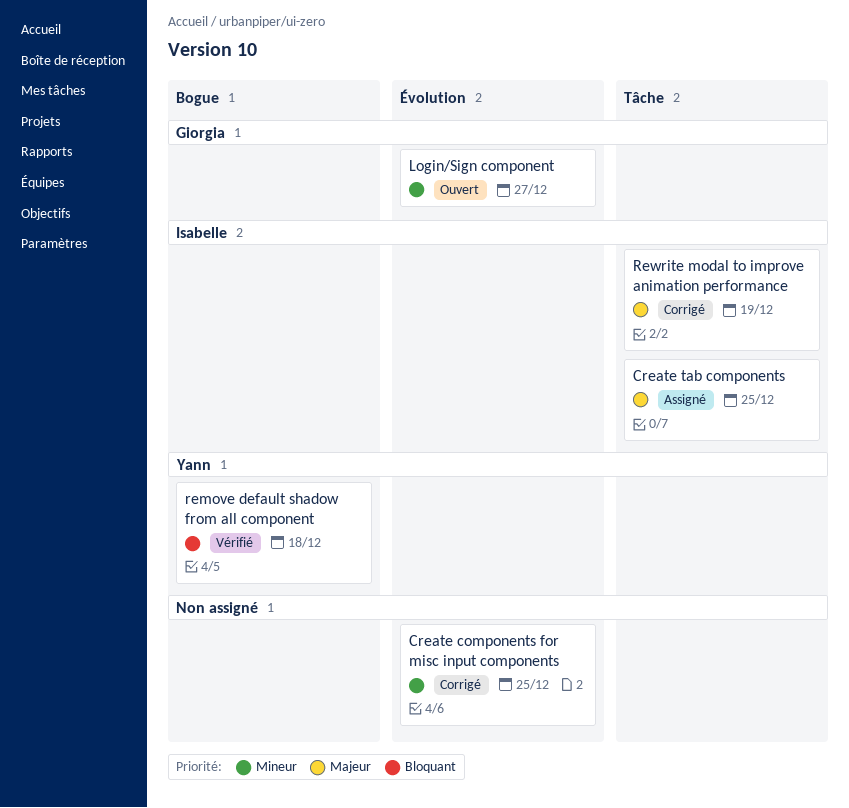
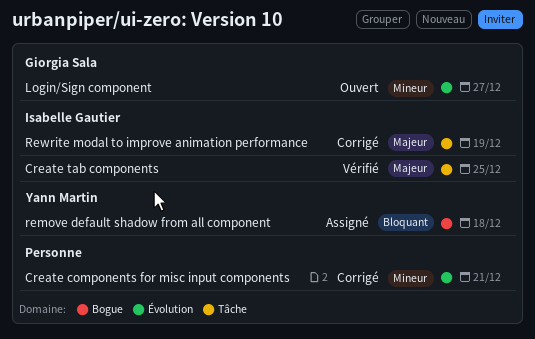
Create components for misc input components, due: Dec 25 -> Dec 21
Create tab components, status: Assigné -> Vérifié
remove default shadow from all component, status: Vérifié -> Assigné

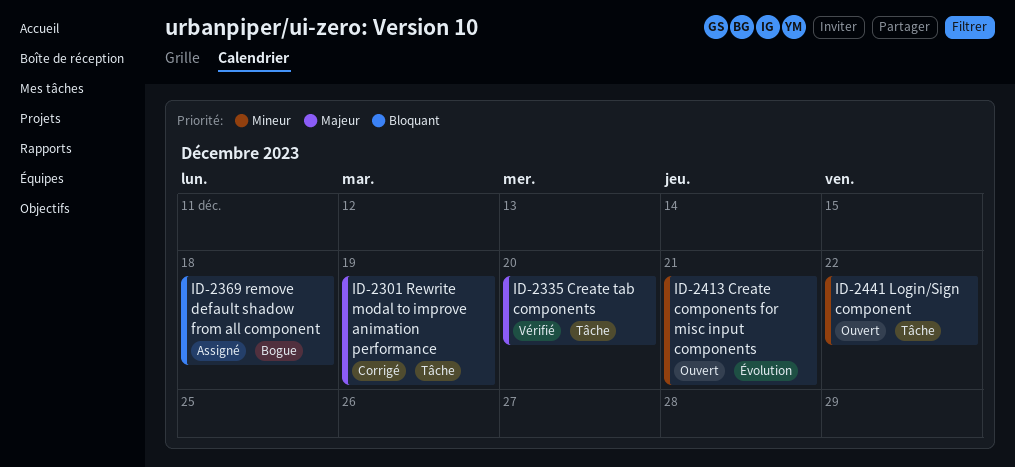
Create components for misc input components, status: Corrigé -> Ouvert
Create tab components, due: Dec 25 -> Dec 20
Login/Sign component, label: Évolution -> Tâche
Login/Sign component, due: Dec 27 -> Dec 22

